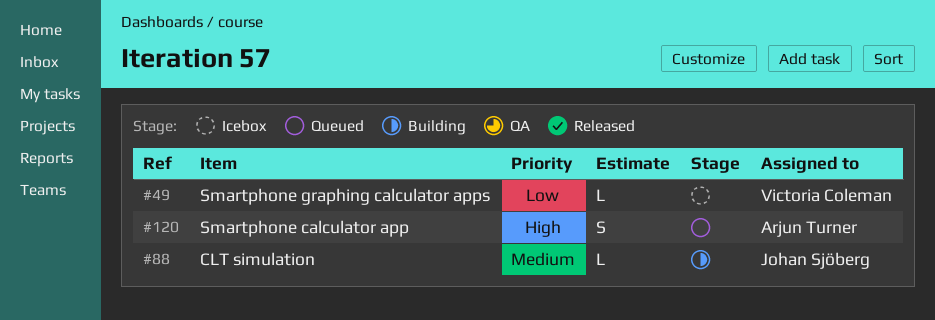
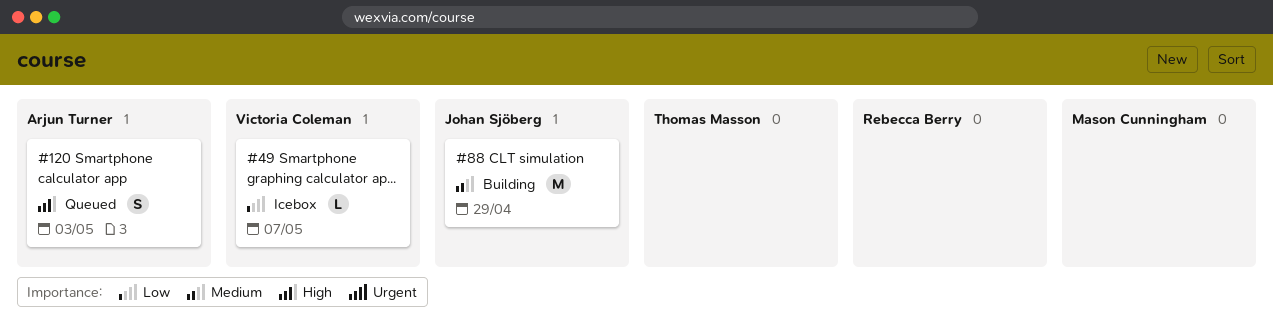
#88, estimate: L -> M

